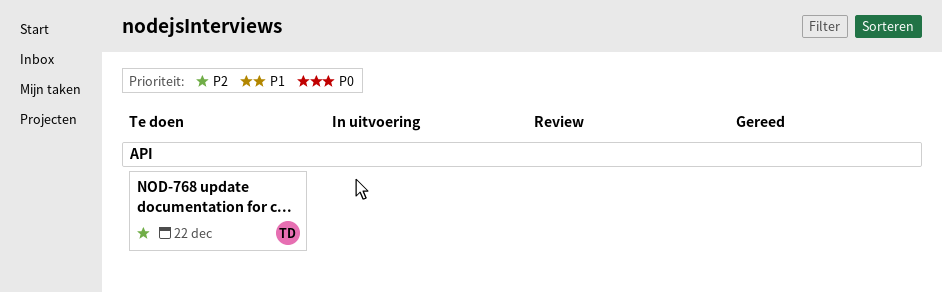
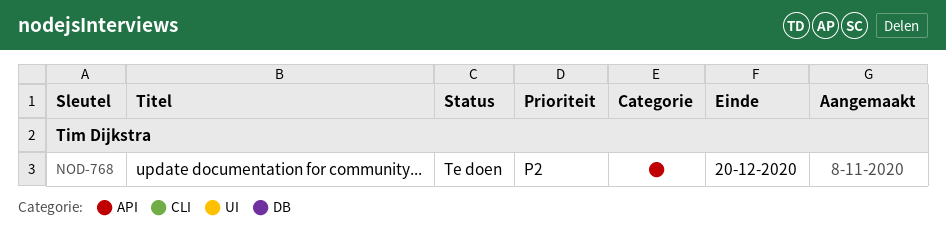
NOD-768, due: Dec 22 -> Dec 20

